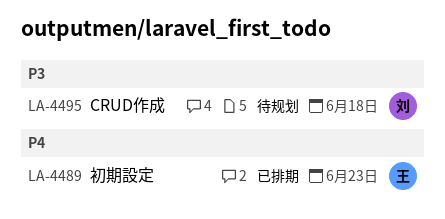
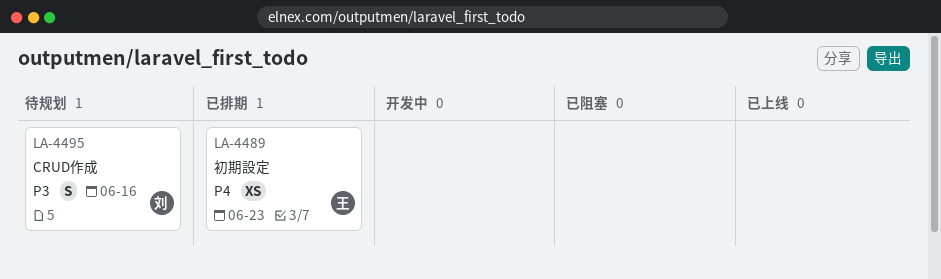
LA-4495, due: Jun 18 -> Jun 16

